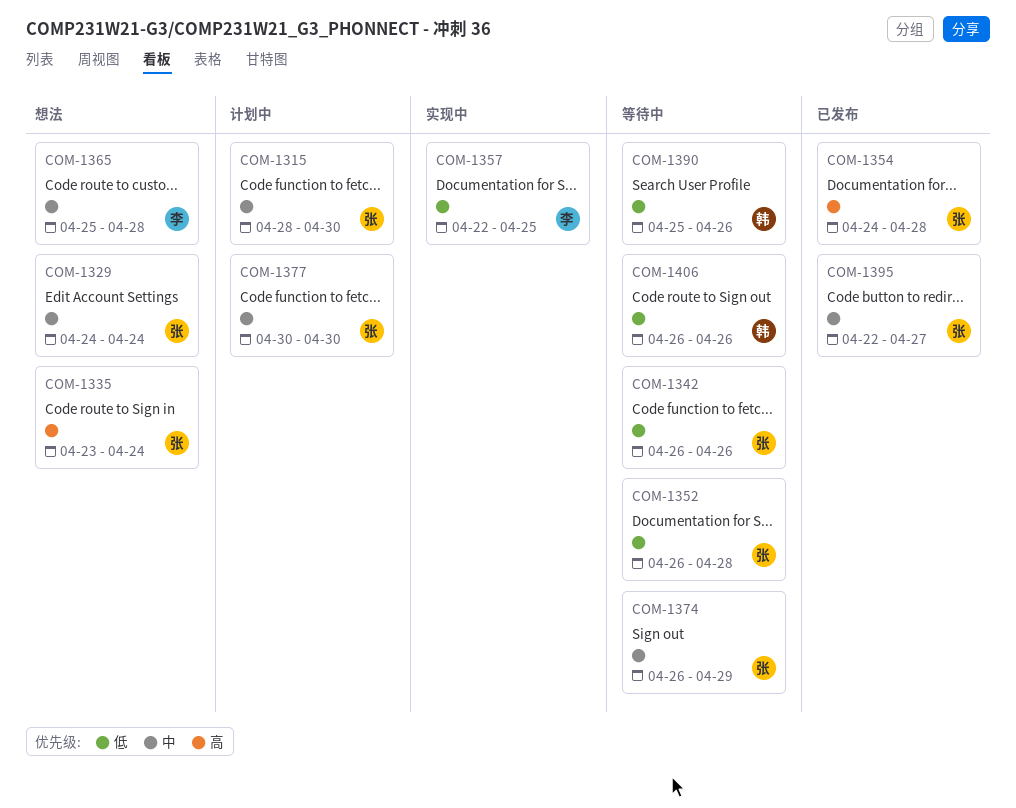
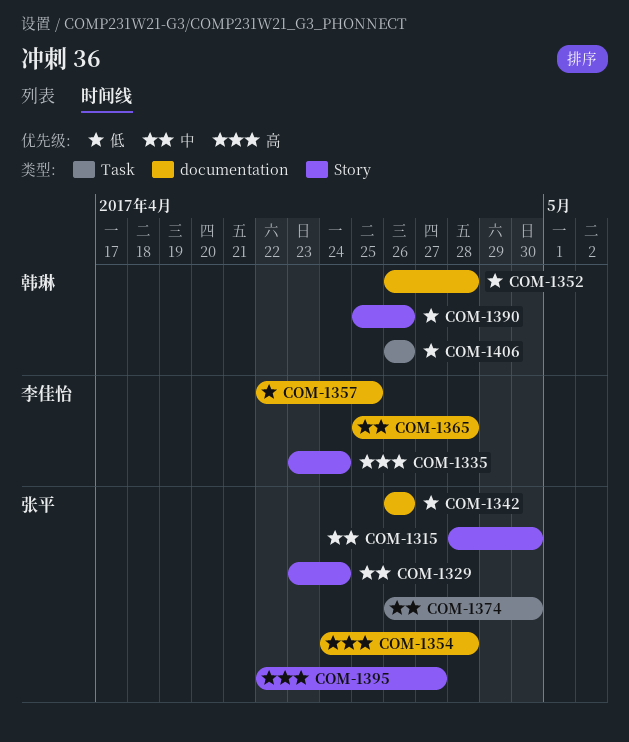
COM-1329, start: Apr 24 -> Apr 23
COM-1335, owner: 张平 -> 李佳怡
COM-1352, owner: 张平 -> 韩琳
COM-1374, due: Apr 29 -> Apr 30
COM-1377: present -> none
COM-1395, priority: 中 -> 高

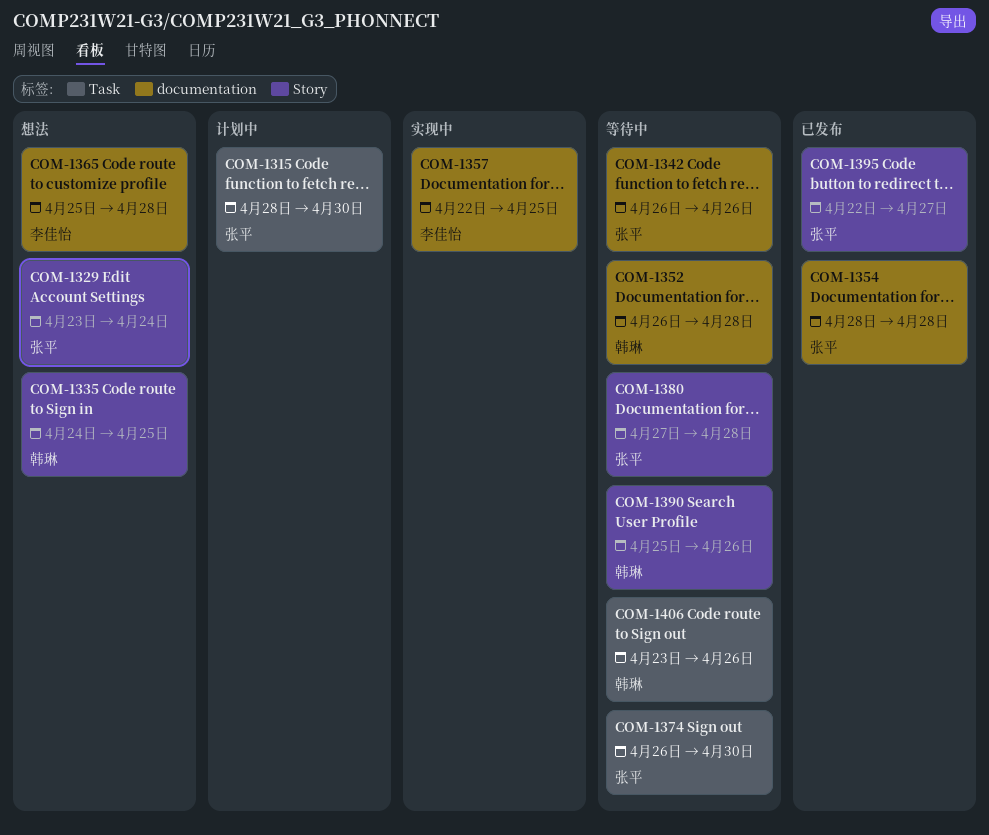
COM-1315, label: Story -> Task
COM-1335, owner: 李佳怡 -> 韩琳
COM-1335, start: Apr 23 -> Apr 24
COM-1335, due: Apr 24 -> Apr 25
COM-1354, start: Apr 24 -> Apr 28
COM-1380: none -> present
COM-1406, start: Apr 26 -> Apr 23

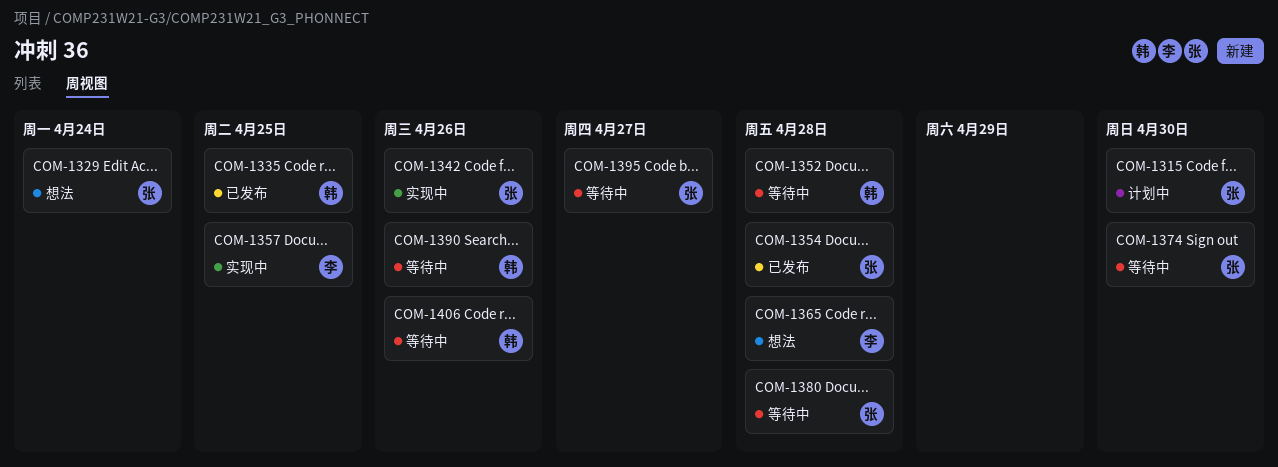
COM-1335, status: 想法 -> 已发布
COM-1342, status: 等待中 -> 实现中
COM-1395, status: 已发布 -> 等待中

